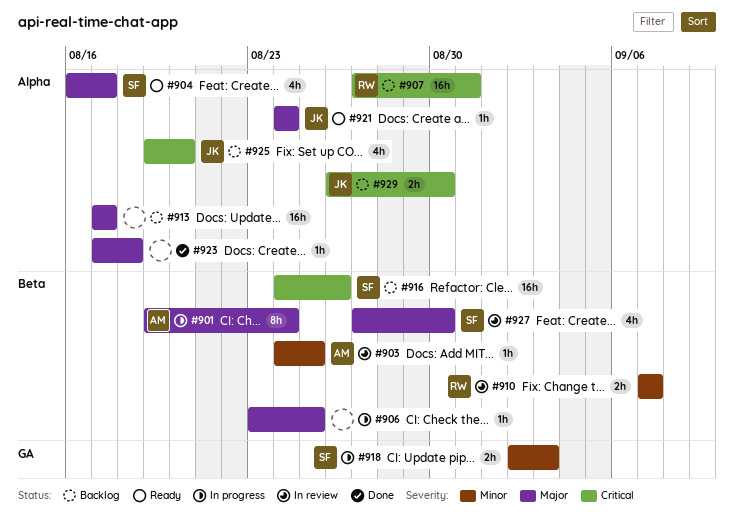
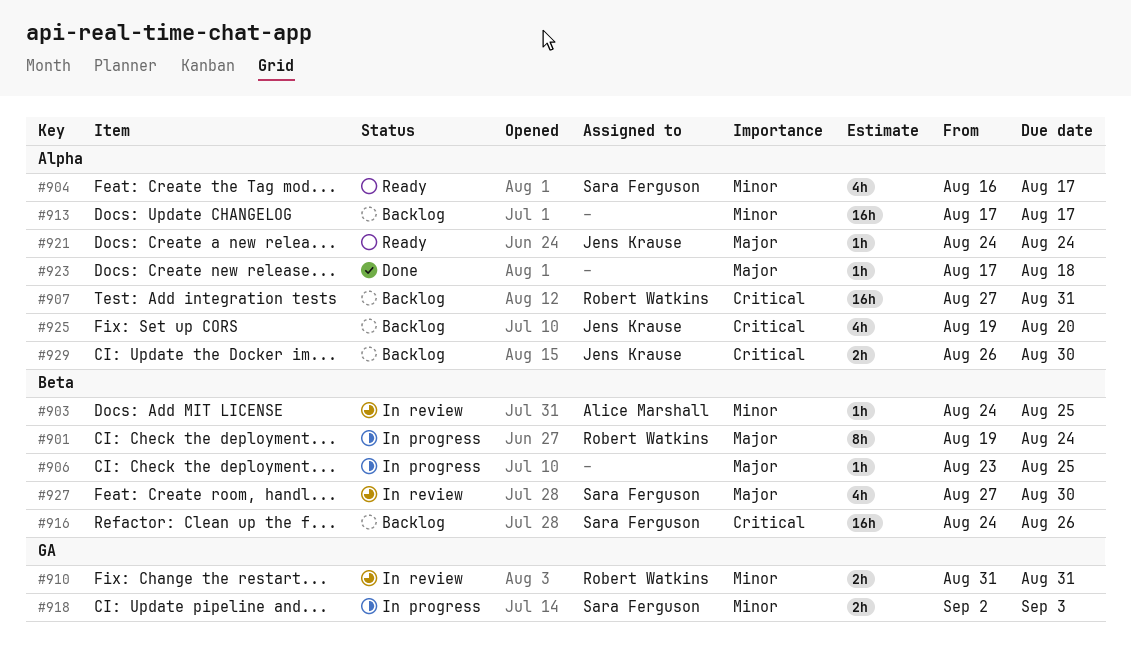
#901, owner: Alice Marshall -> Robert Watkins
#904, priority: Major -> Minor
#910, label: Beta -> GA
#910, start: Sep 7 -> Aug 31
#910, due: Sep 7 -> Aug 31
#913, priority: Major -> Minor

